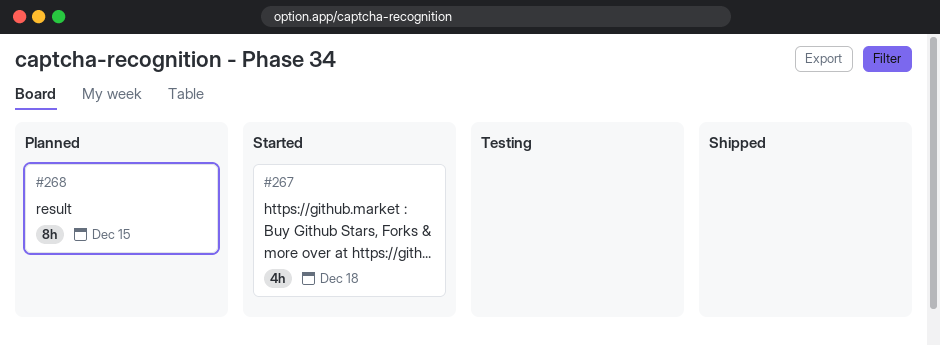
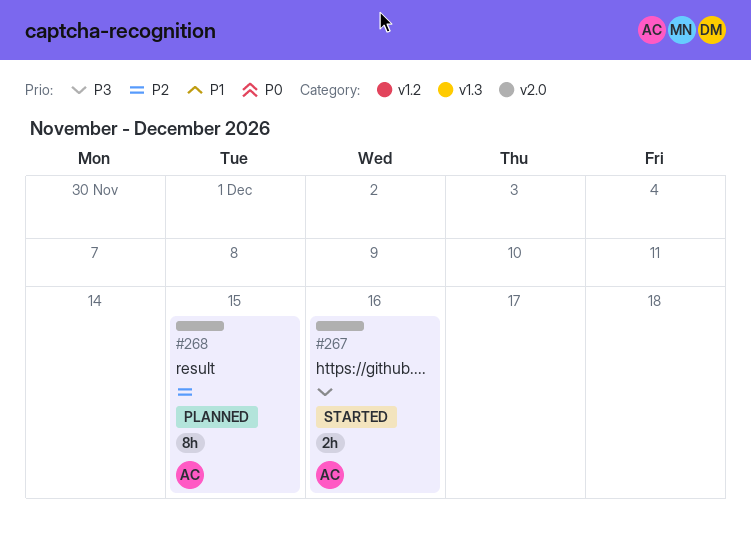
#267, estimate: 4h -> 2h
#267, due: Dec 18 -> Dec 16

